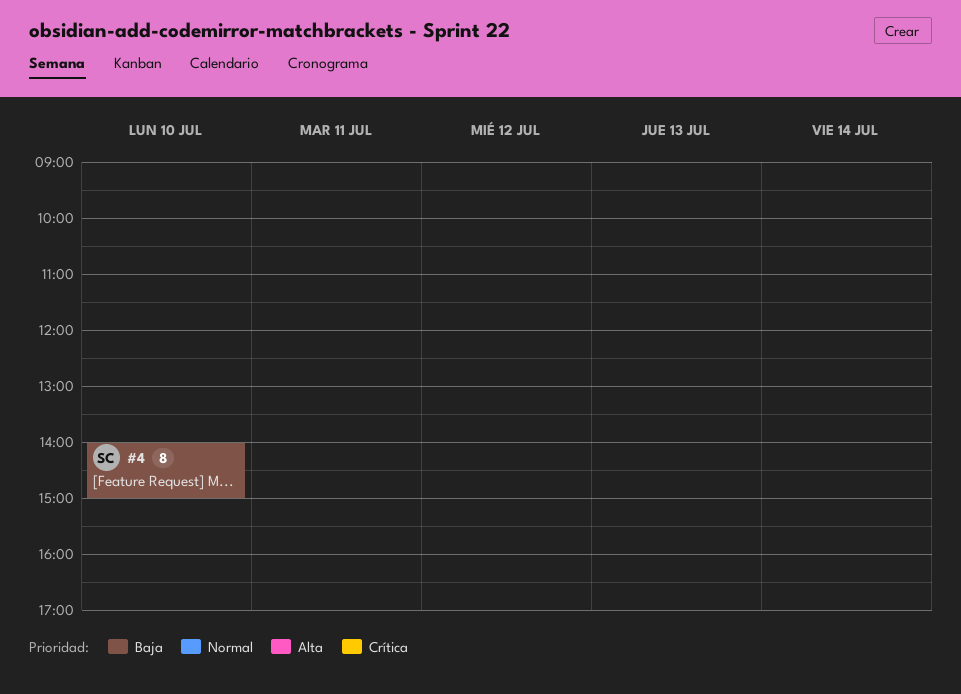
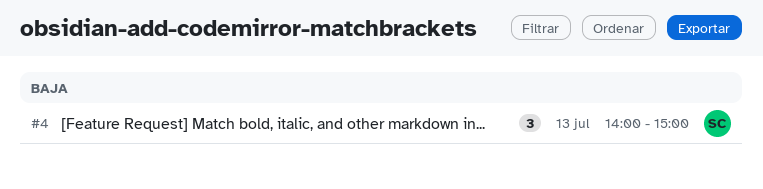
#4, estimate: 8 -> 3
#4, day: Jul 10 -> Jul 13

